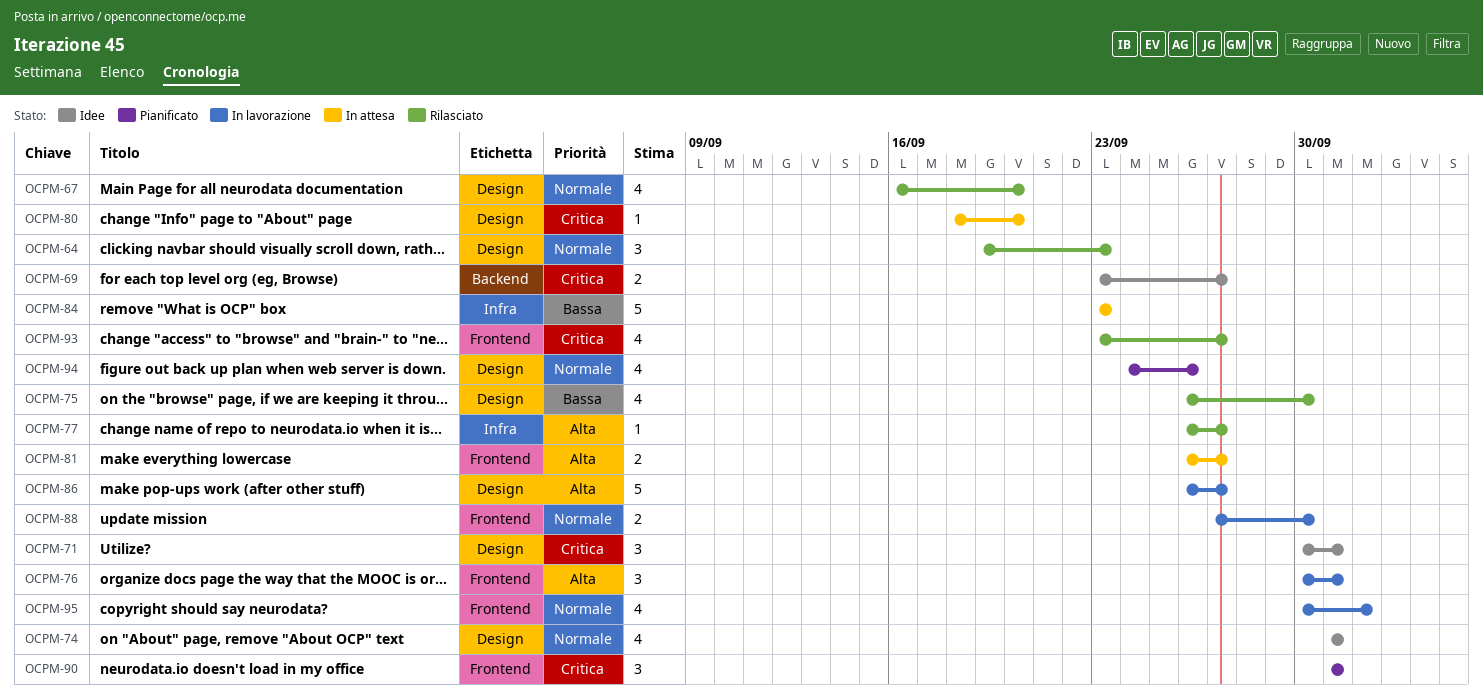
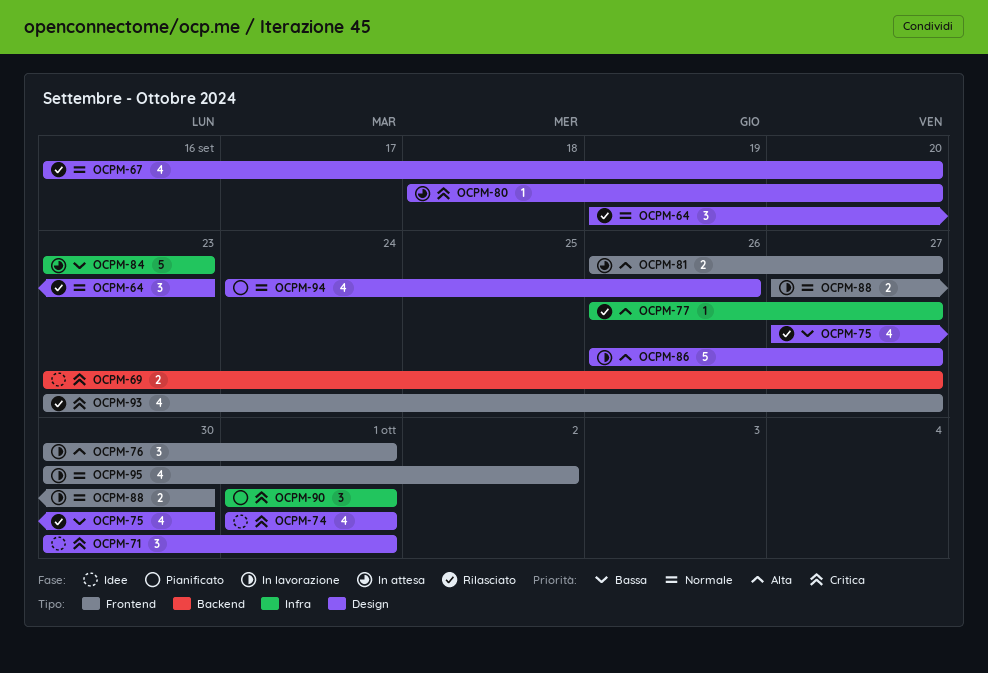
OCPM-74, priority: Normale -> Critica
OCPM-75, start: Sep 26 -> Sep 27
OCPM-90, label: Frontend -> Infra

